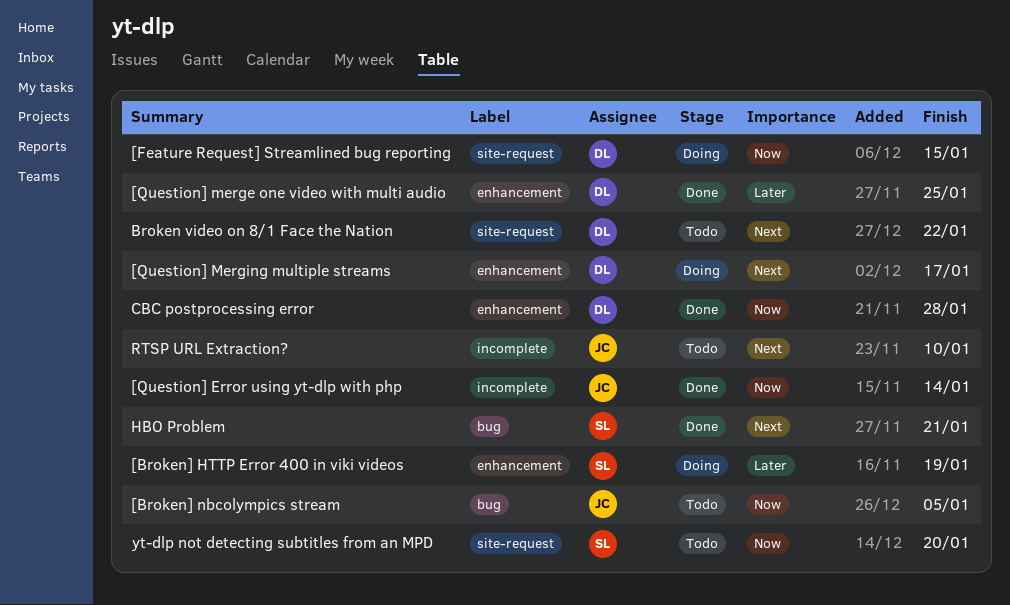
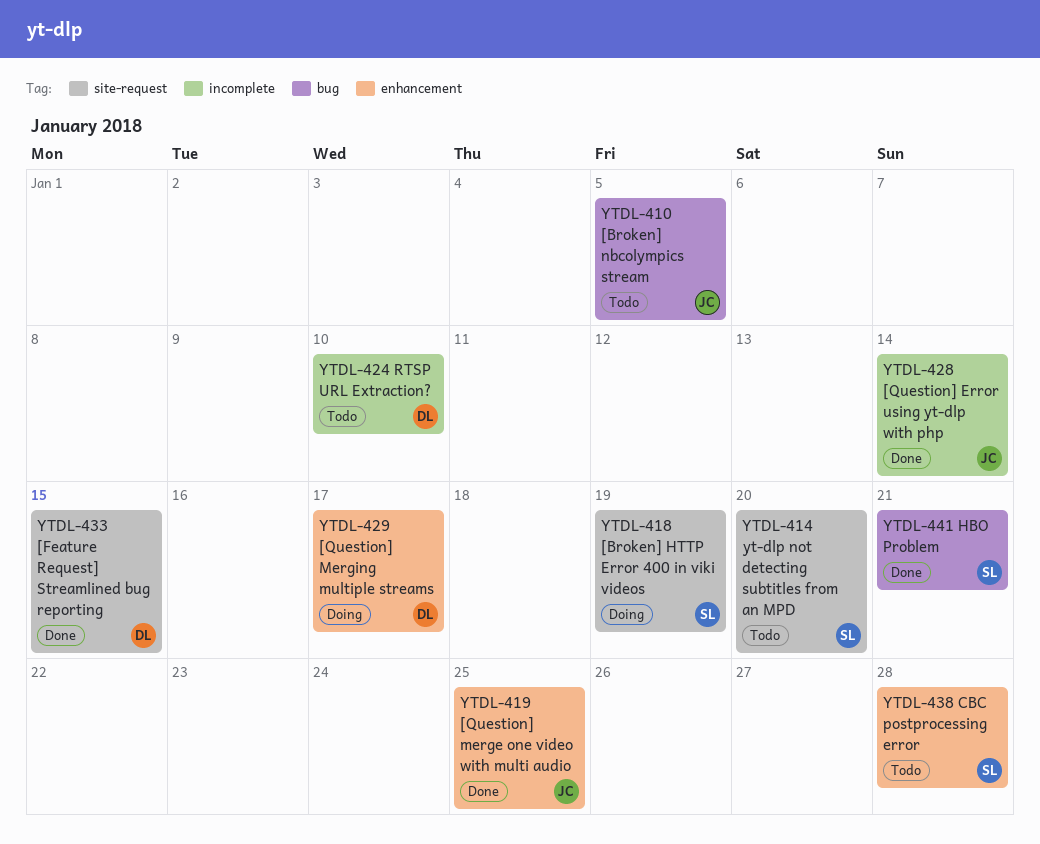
[Broken] HTTP Error 400 in viki videos, label: enhancement -> site-request
[Feature Request] Streamlined bug reporting, status: Doing -> Done
[Question] merge one video with multi audio, owner: DL -> JC
Broken video on 8/1 Face the Nation: present -> none
CBC postprocessing error, status: Done -> Todo
CBC postprocessing error, owner: DL -> SL
RTSP URL Extraction?, owner: JC -> DL

